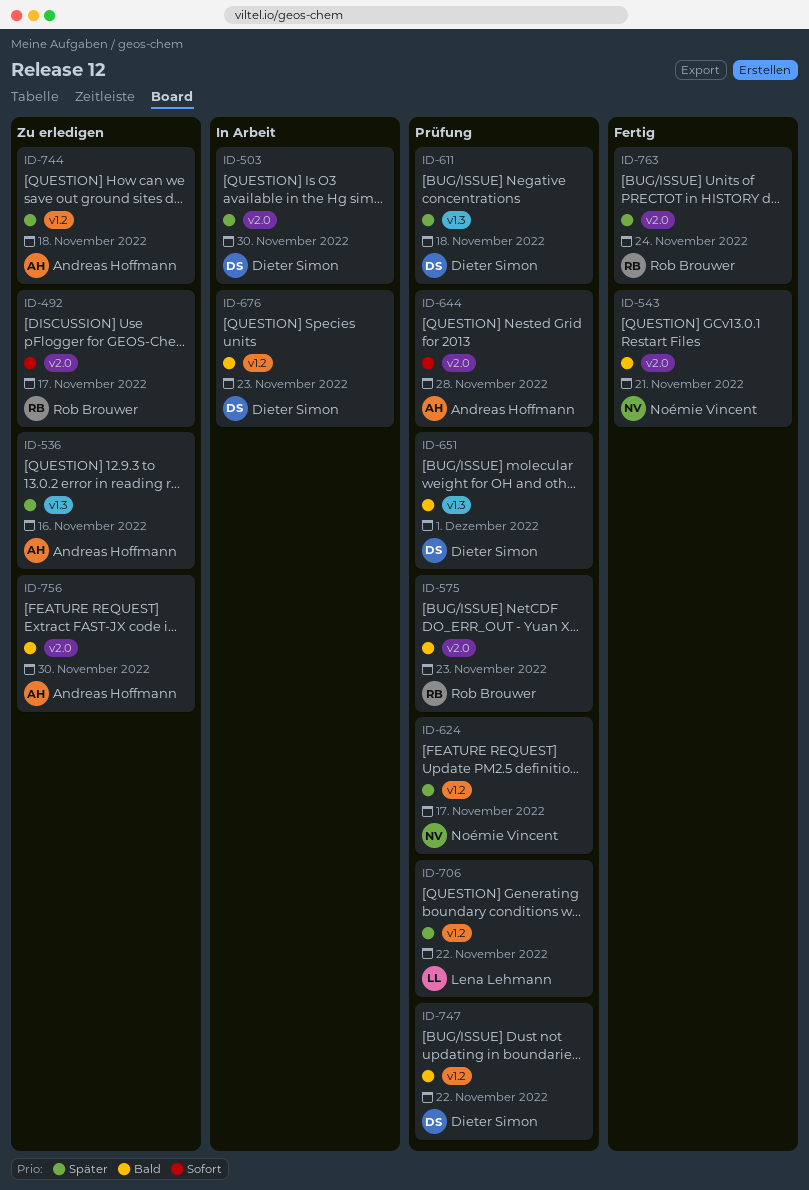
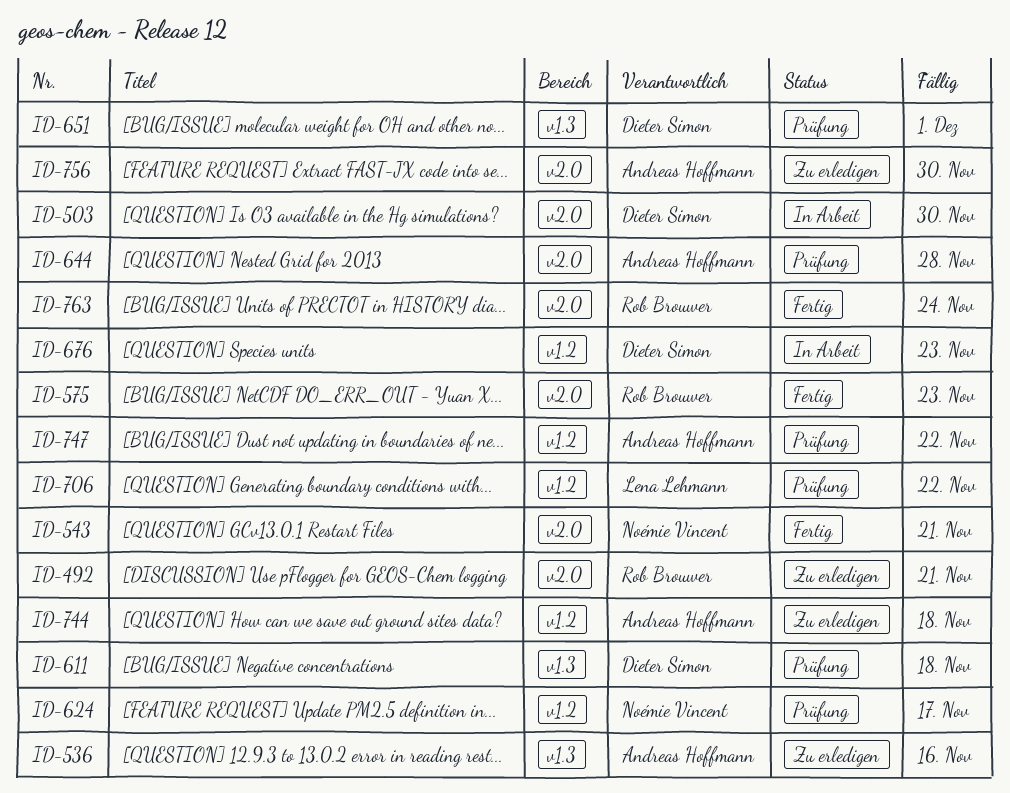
ID-492, due: Nov 17 -> Nov 21
ID-575, status: Prüfung -> Fertig
ID-747, owner: Dieter Simon -> Andreas Hoffmann

